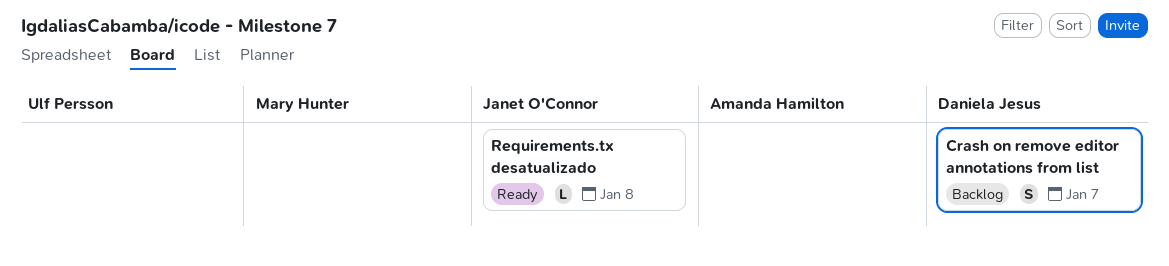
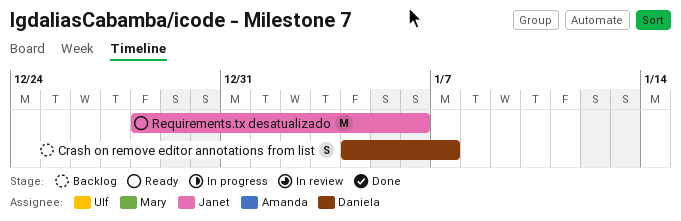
Requirements.tx desatualizado, estimate: L -> M
Requirements.tx desatualizado, due: Jan 8 -> Jan 6

